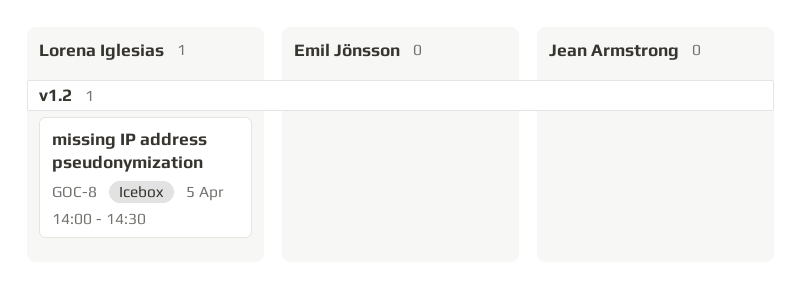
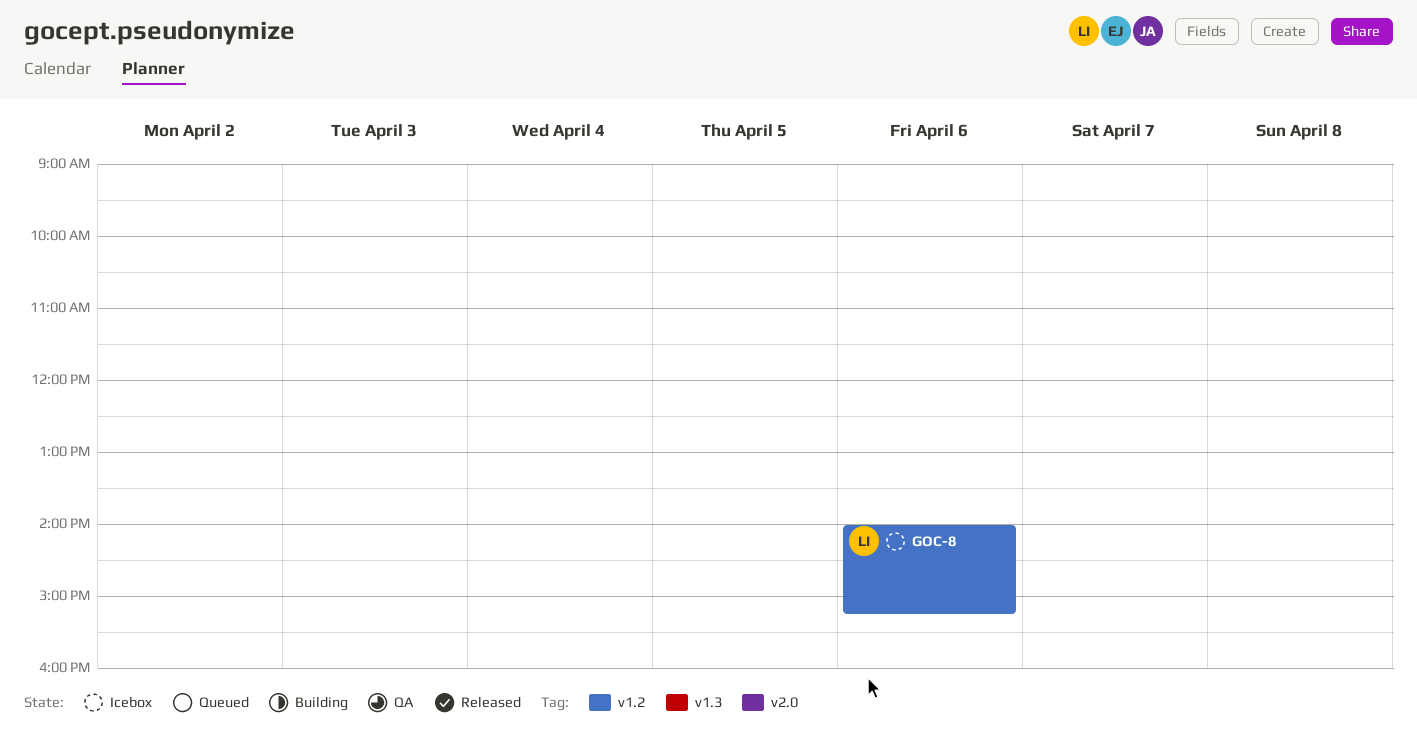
GOC-8, day: Apr 5 -> Apr 6
GOC-8, ends: 14:30 -> 15:15

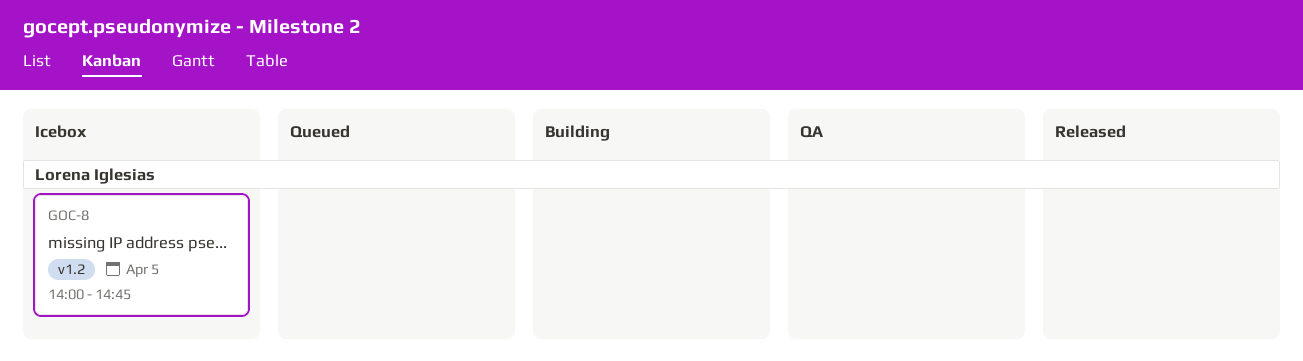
GOC-8, day: Apr 6 -> Apr 5
GOC-8, ends: 15:15 -> 14:45

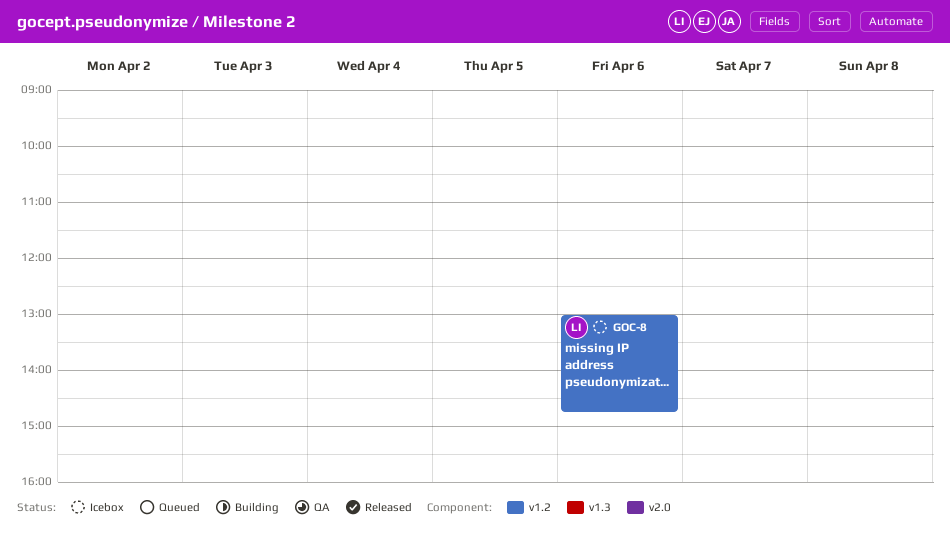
GOC-8, day: Apr 5 -> Apr 6
GOC-8, begins: 14:00 -> 13:00

